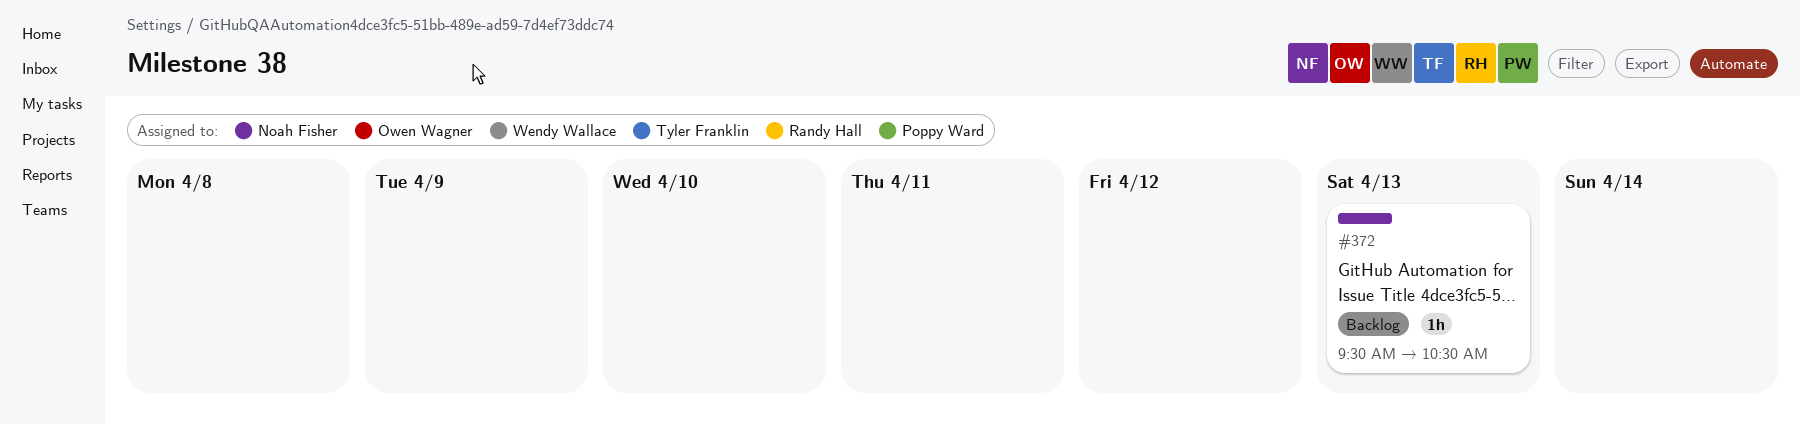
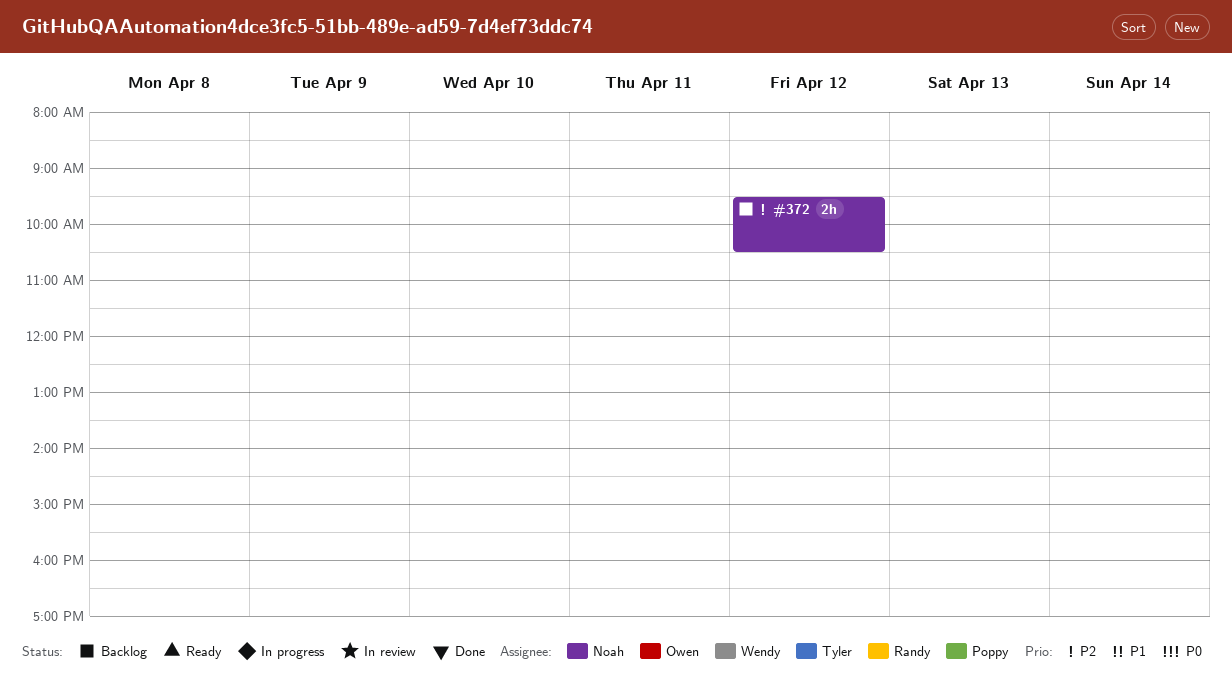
#372, estimate: 1h -> 2h
#372, day: Apr 13 -> Apr 12

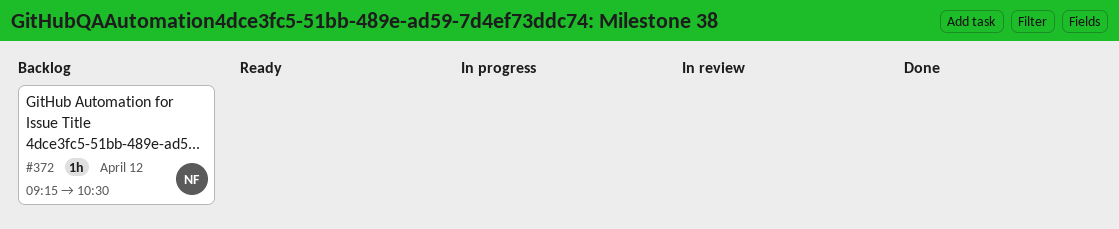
#372, estimate: 2h -> 1h
#372, begins: 09:30 -> 09:15

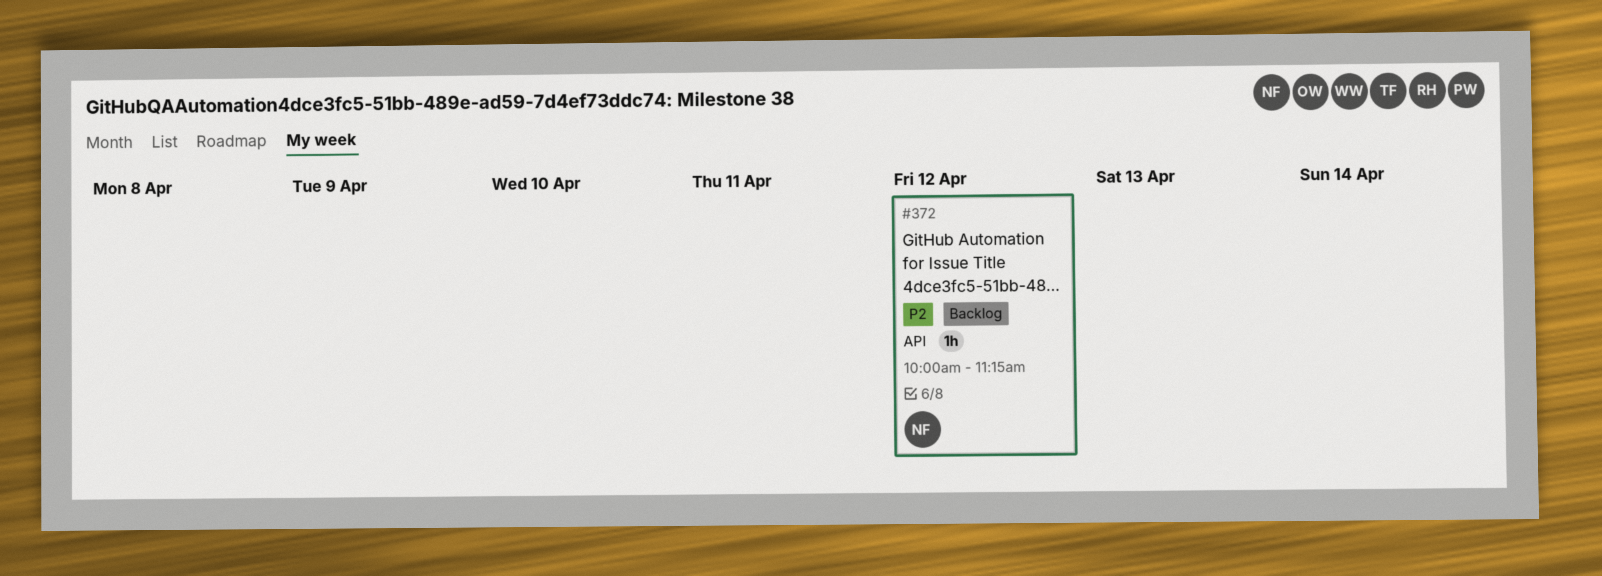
#372, begins: 09:15 -> 10:00
#372, ends: 10:30 -> 11:15

